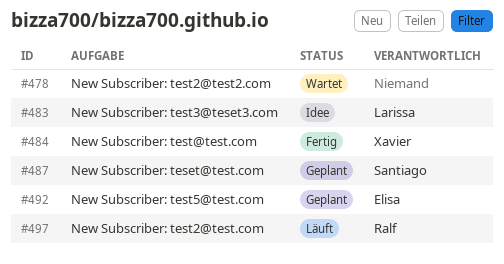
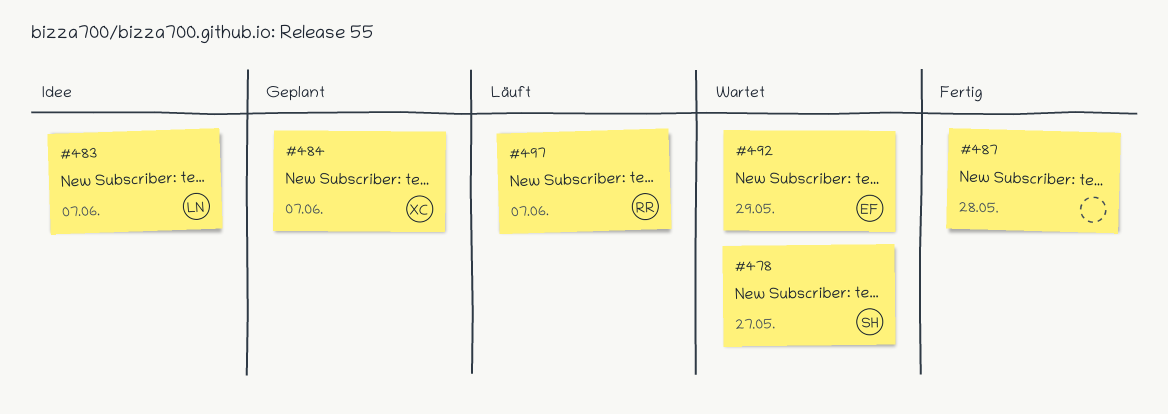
#478, owner: none -> Santiago
#484, status: Fertig -> Geplant
#487, status: Geplant -> Fertig
#487, owner: Santiago -> none
#492, status: Geplant -> Wartet

